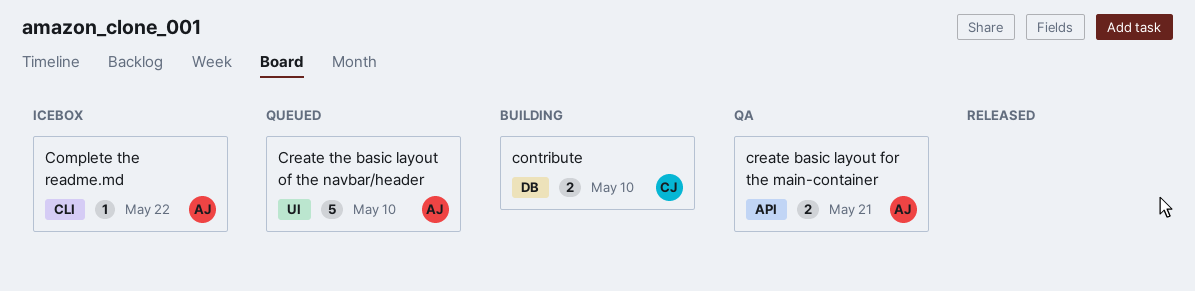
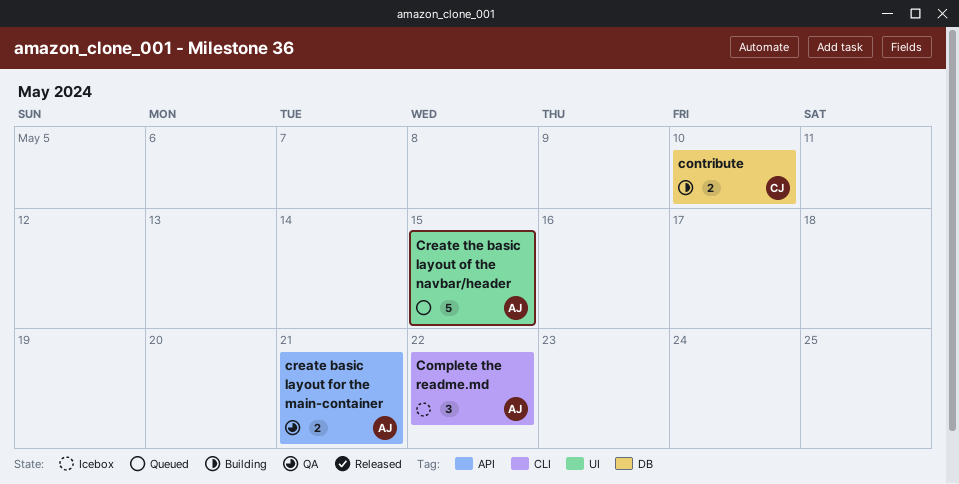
Complete the readme.md, estimate: 1 -> 3
Create the basic layout of the navbar/header, due: May 10 -> May 15

